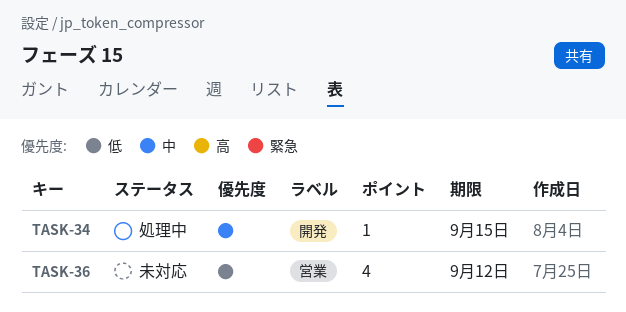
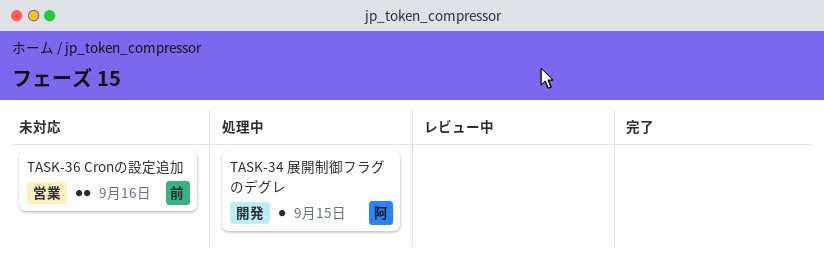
TASK-36, estimate: 4 -> 2
TASK-36, due: Sep 12 -> Sep 16

